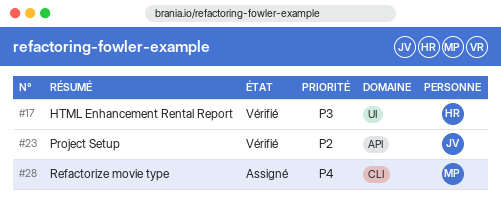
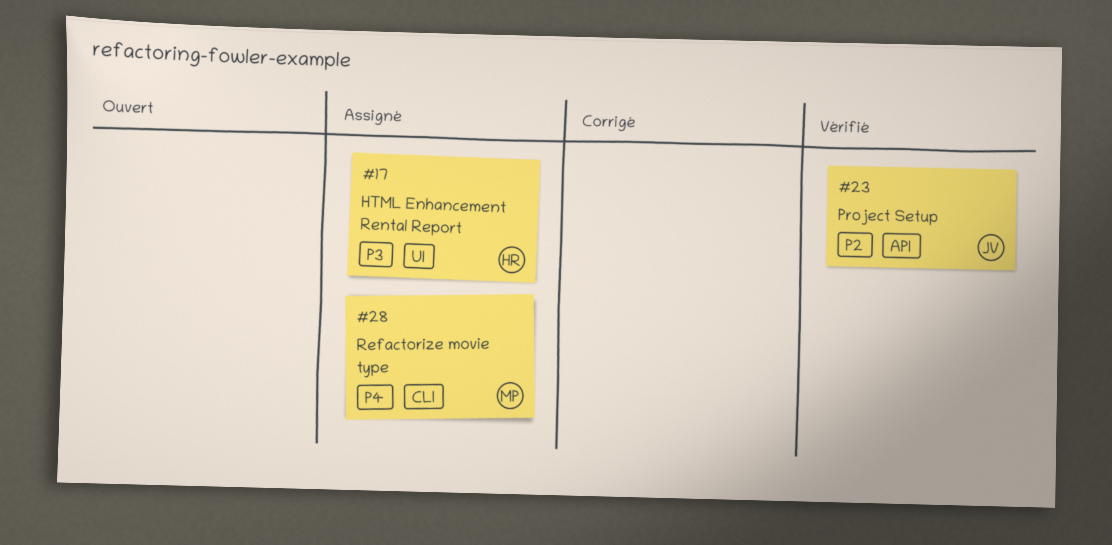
#17, status: Vérifié -> Assigné

